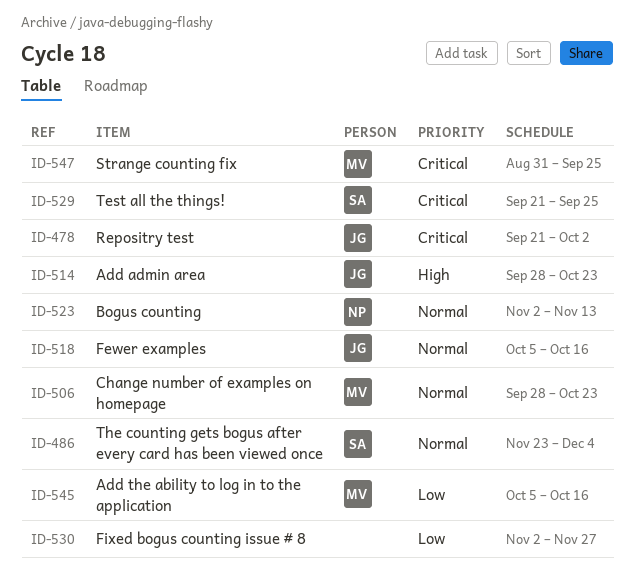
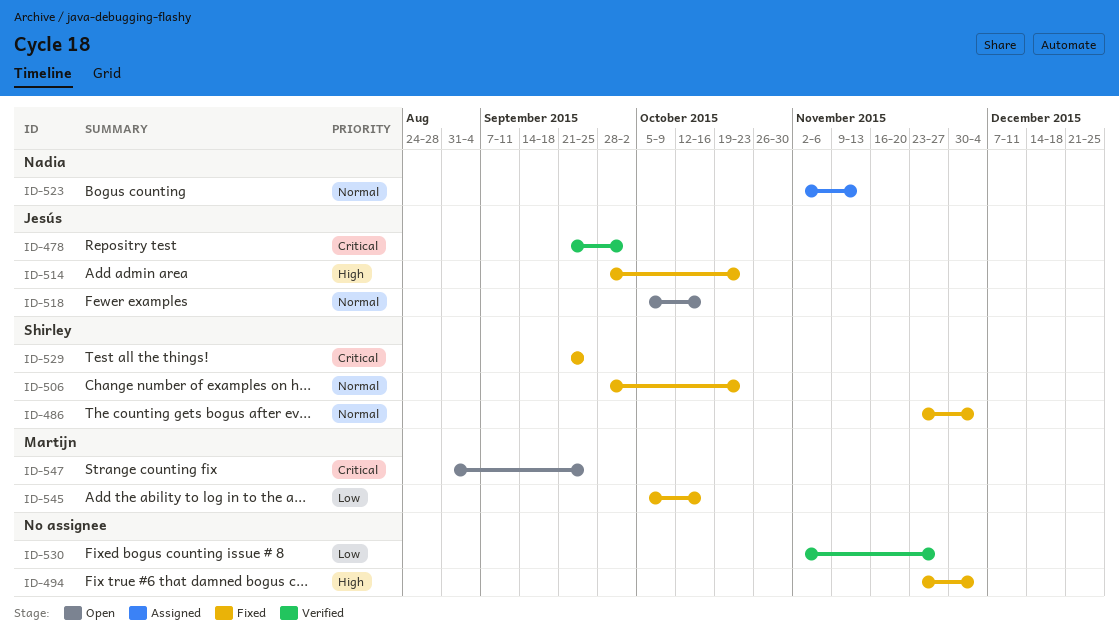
ID-494: none -> present
ID-506, owner: Martijn -> Shirley

